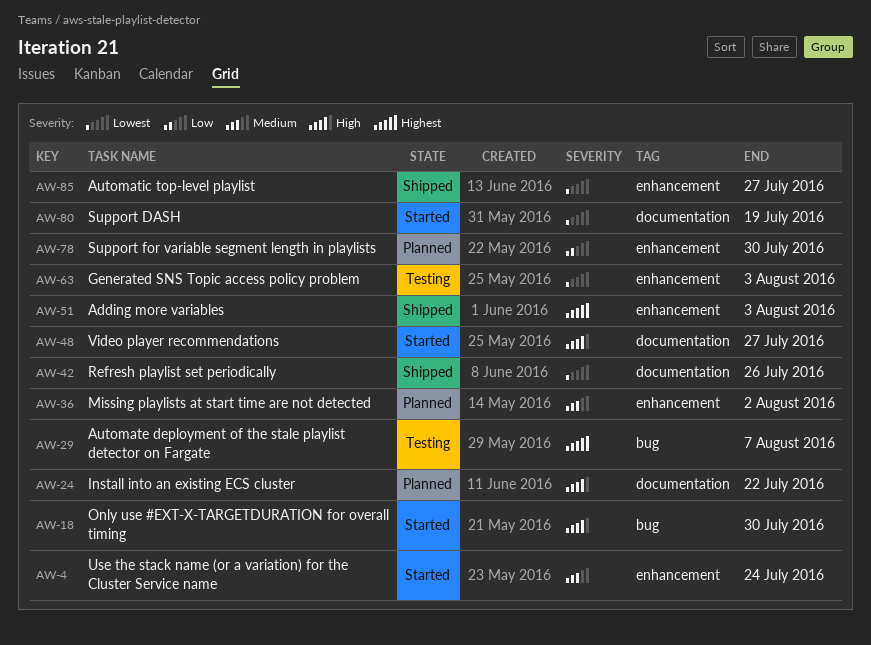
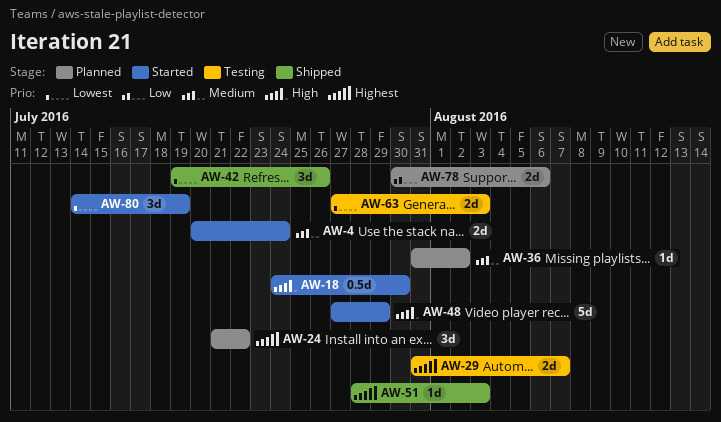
AW-24, priority: High -> Highest
AW-48, due: Jul 27 -> Jul 29
AW-78, due: Jul 30 -> Aug 6
AW-85: present -> none

